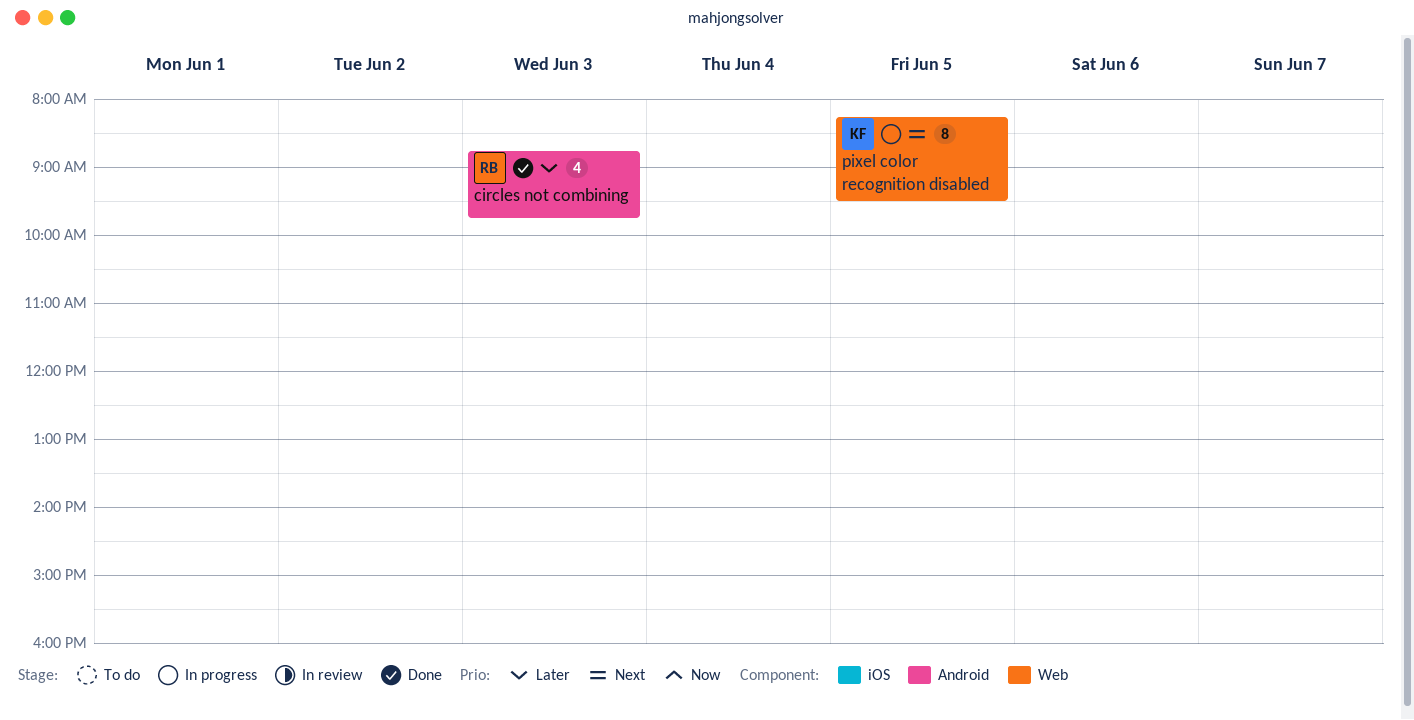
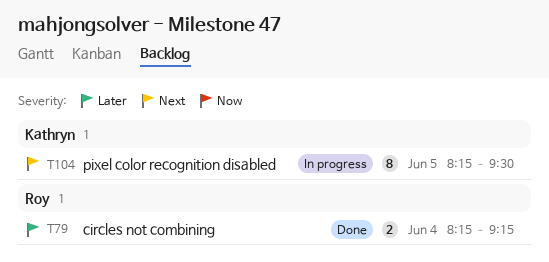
circles not combining, estimate: 4 -> 2
circles not combining, day: Jun 3 -> Jun 4
circles not combining, begins: 08:45 -> 08:15
circles not combining, ends: 09:45 -> 09:15

